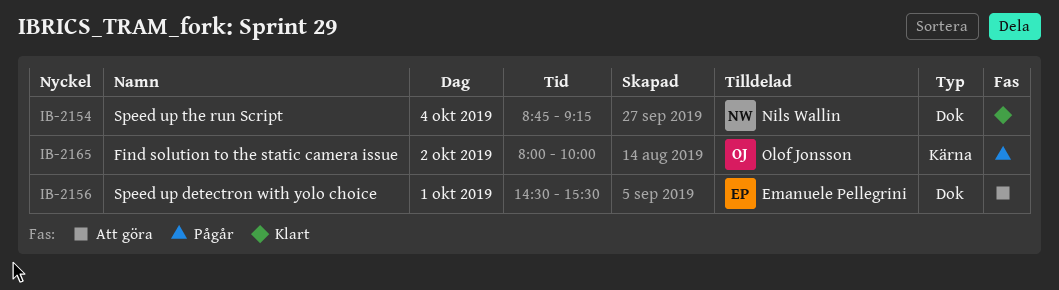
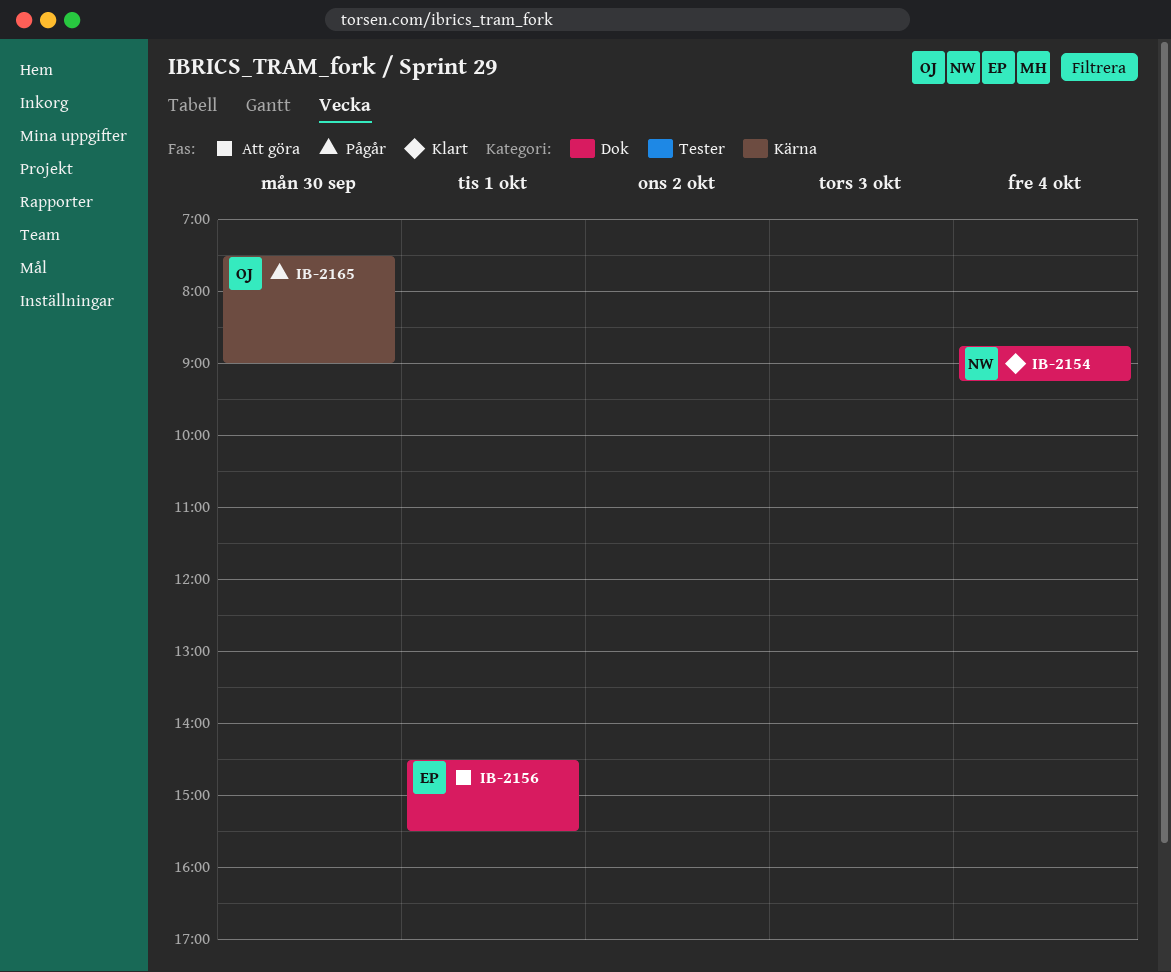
IB-2165, day: Oct 2 -> Sep 30
IB-2165, begins: 08:00 -> 07:30
IB-2165, ends: 10:00 -> 09:00

